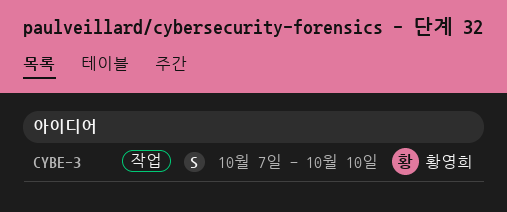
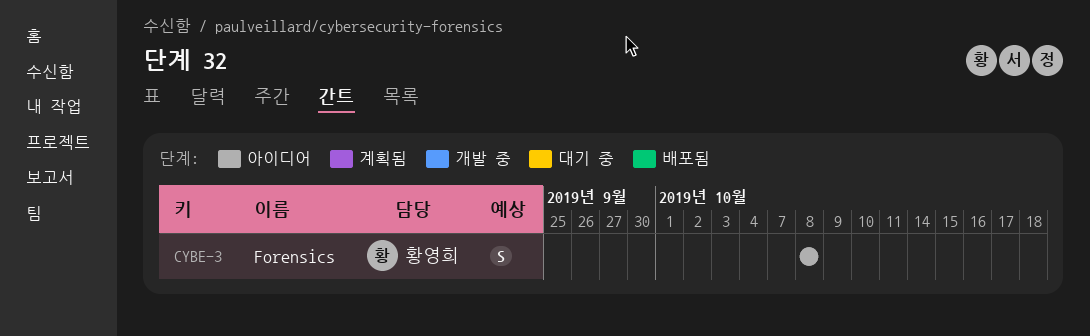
CYBE-3, start: Oct 7 -> Oct 8
CYBE-3, due: Oct 10 -> Oct 8

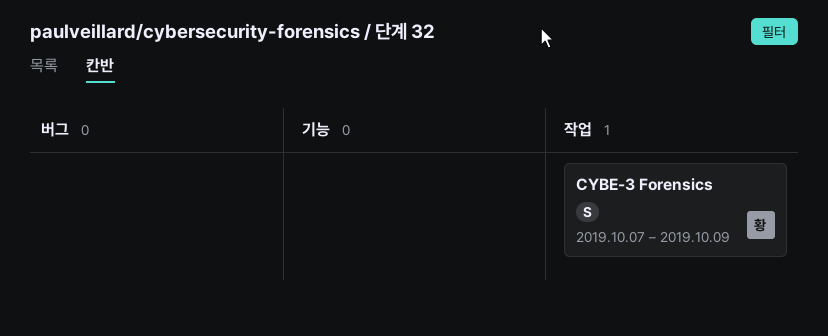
CYBE-3, start: Oct 8 -> Oct 7
CYBE-3, due: Oct 8 -> Oct 9

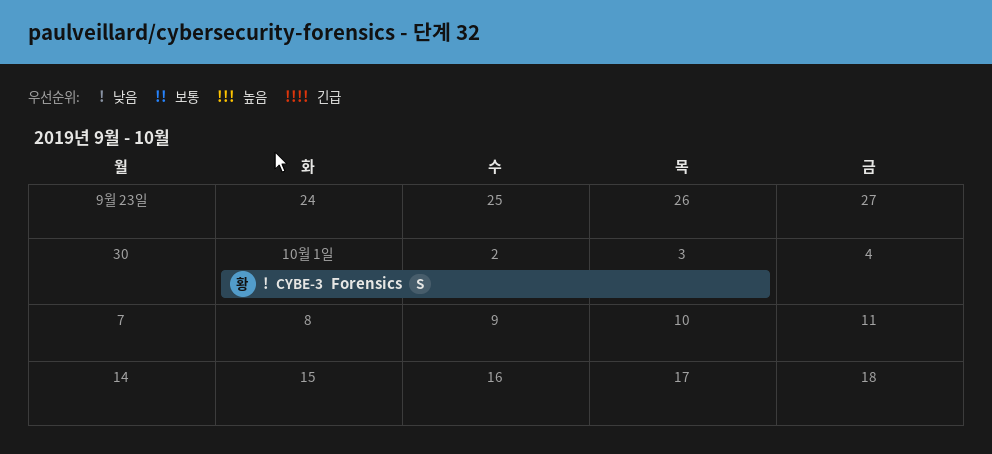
CYBE-3, start: Oct 7 -> Oct 1
CYBE-3, due: Oct 9 -> Oct 3

